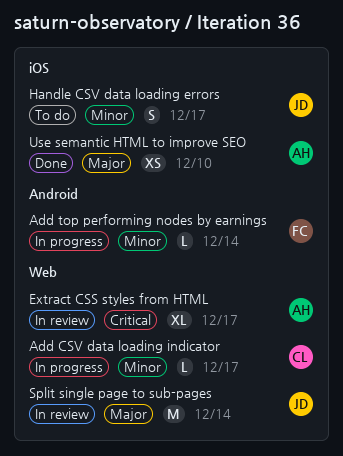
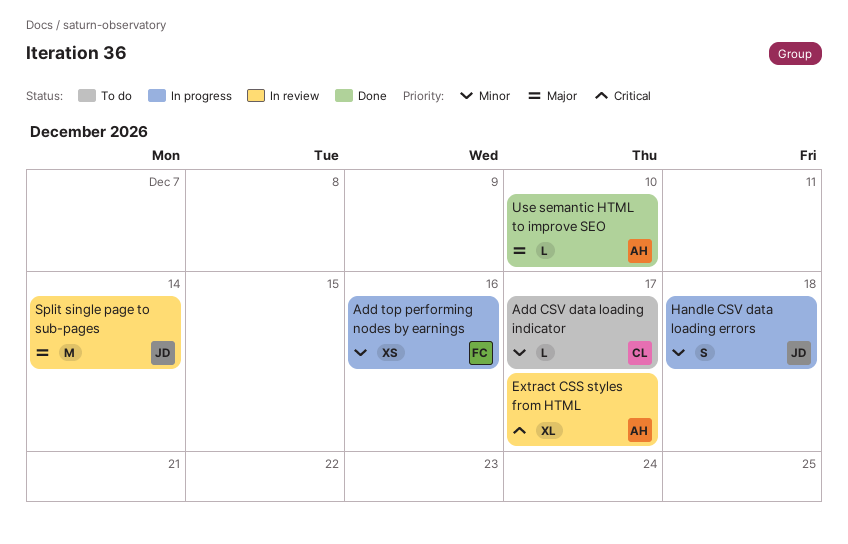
Add CSV data loading indicator, status: In progress -> To do
Add top performing nodes by earnings, estimate: L -> XS
Add top performing nodes by earnings, due: Dec 14 -> Dec 16
Handle CSV data loading errors, status: To do -> In progress
Handle CSV data loading errors, due: Dec 17 -> Dec 18
Use semantic HTML to improve SEO, estimate: XS -> L

